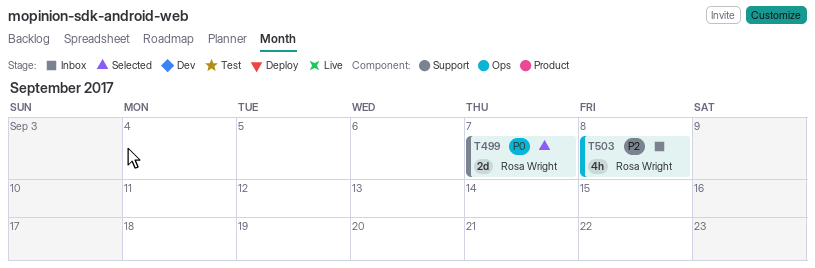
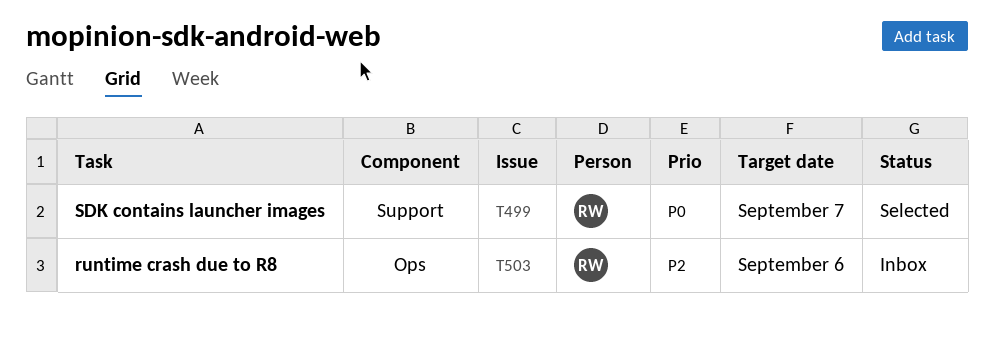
T503, due: Sep 8 -> Sep 6

